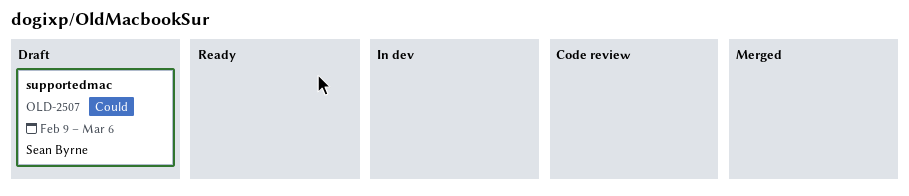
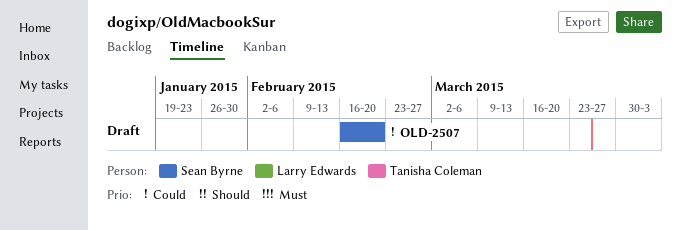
OLD-2507, start: Feb 9 -> Feb 16
OLD-2507, due: Mar 6 -> Feb 20

